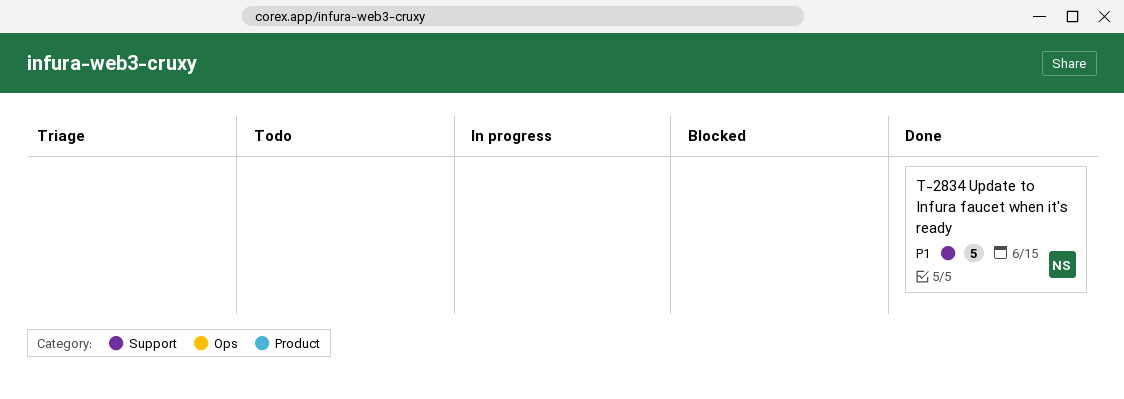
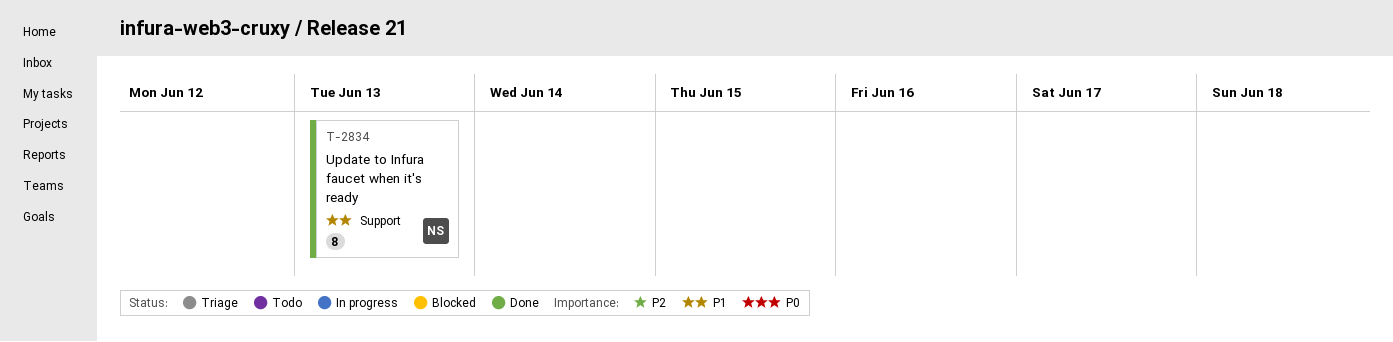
T-2834, estimate: 5 -> 8
T-2834, due: Jun 15 -> Jun 13

